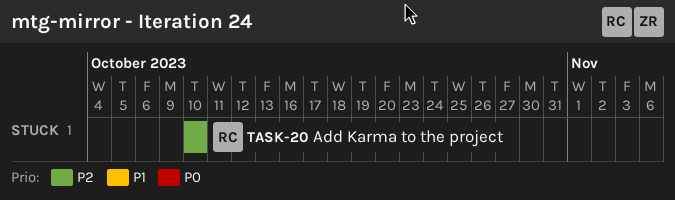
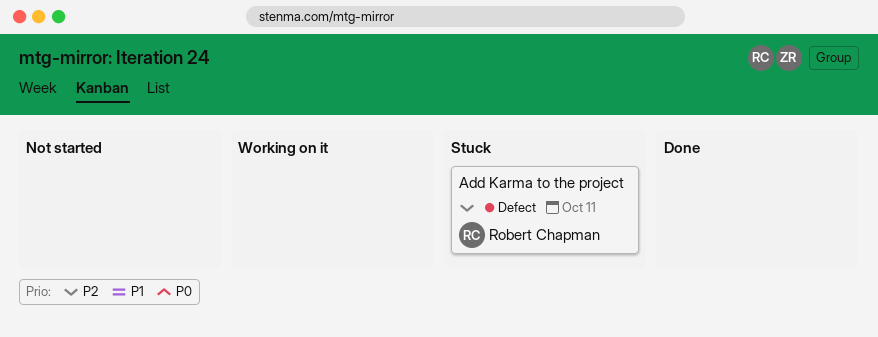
Add Karma to the project, due: Oct 10 -> Oct 11

